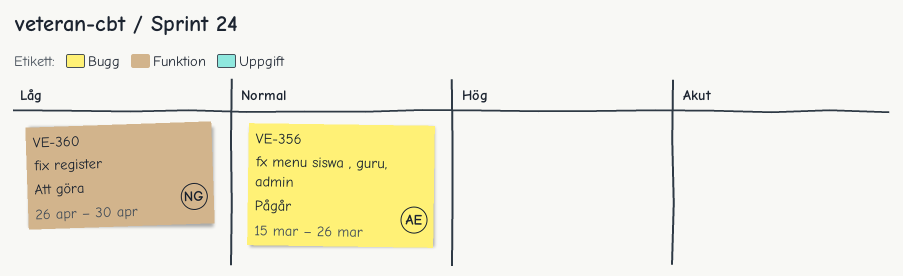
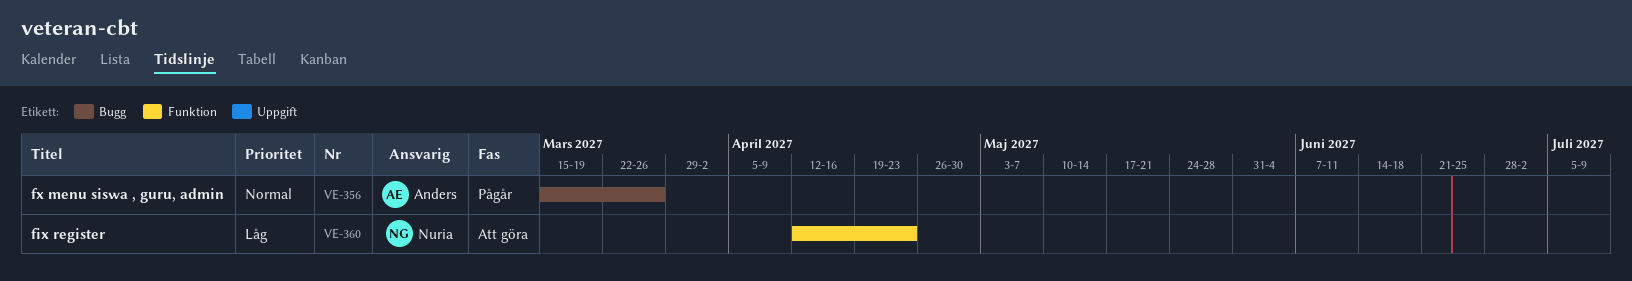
VE-360, start: Apr 26 -> Apr 12
VE-360, due: Apr 30 -> Apr 23

